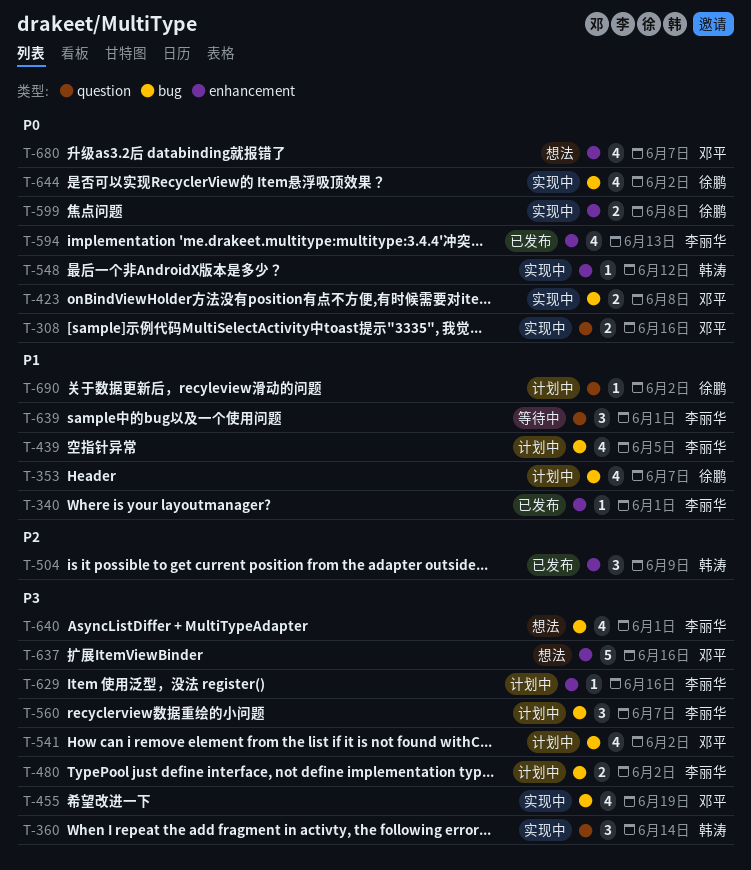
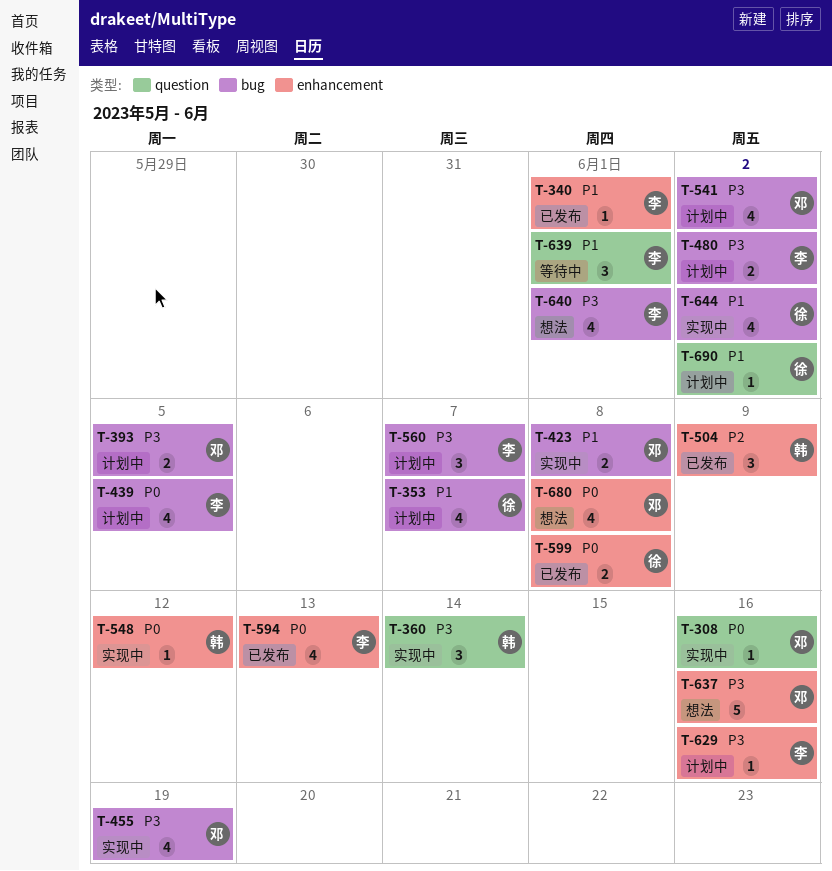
T-308, estimate: 2 -> 1
T-393: none -> present
T-423, priority: P0 -> P1
T-439, priority: P1 -> P0
T-599, status: 实现中 -> 已发布
T-644, priority: P0 -> P1
T-680, due: Jun 7 -> Jun 8

